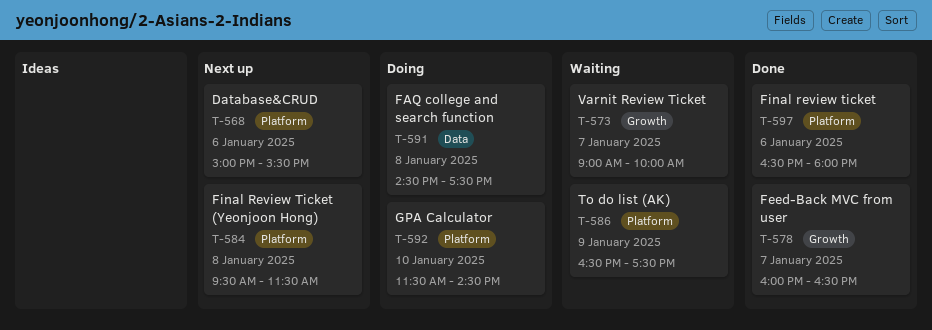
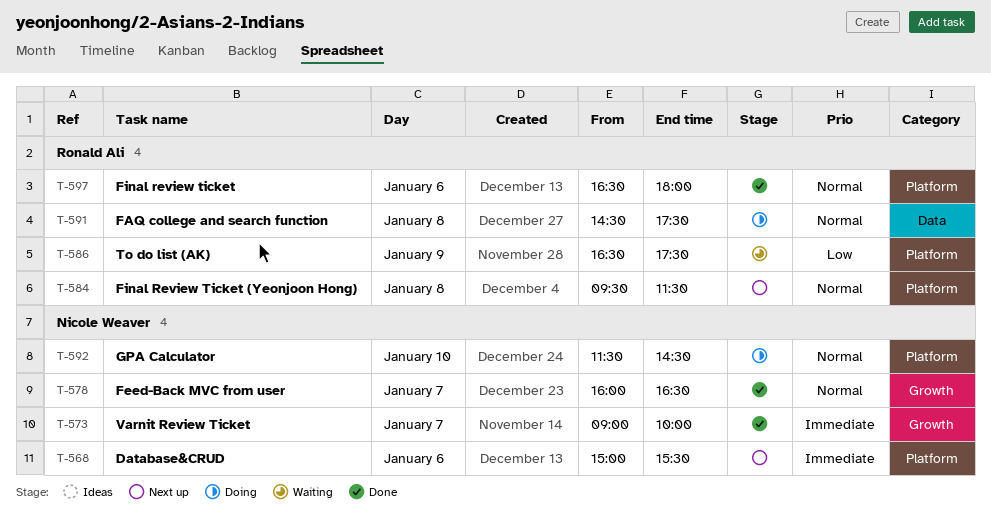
T-573, status: Waiting -> Done

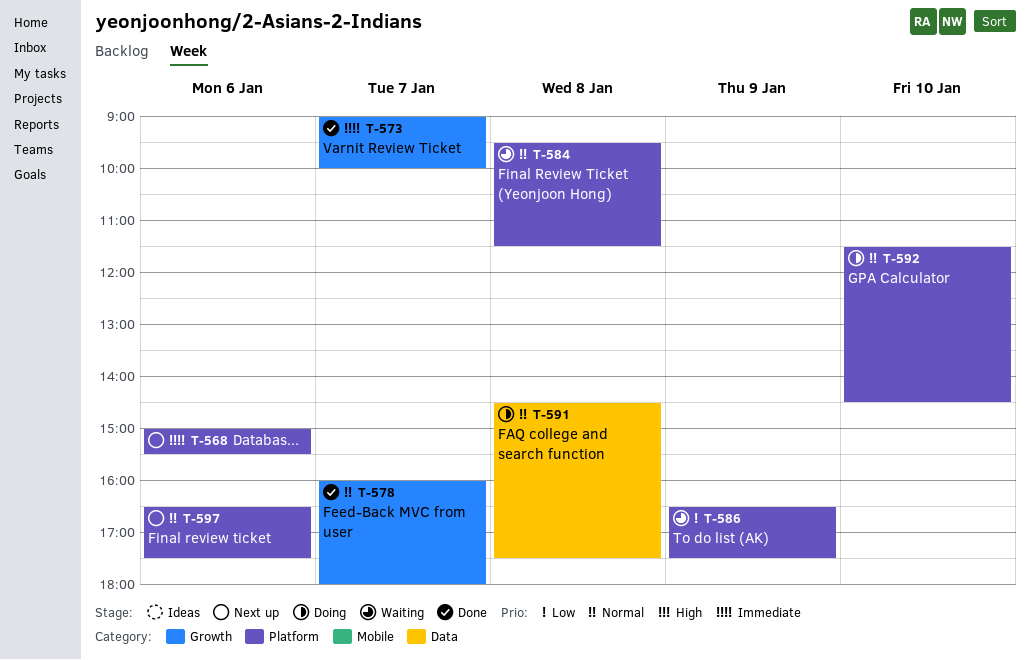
T-578, ends: 16:30 -> 18:00
T-584, status: Next up -> Waiting
T-597, status: Done -> Next up
T-597, ends: 18:00 -> 17:30

